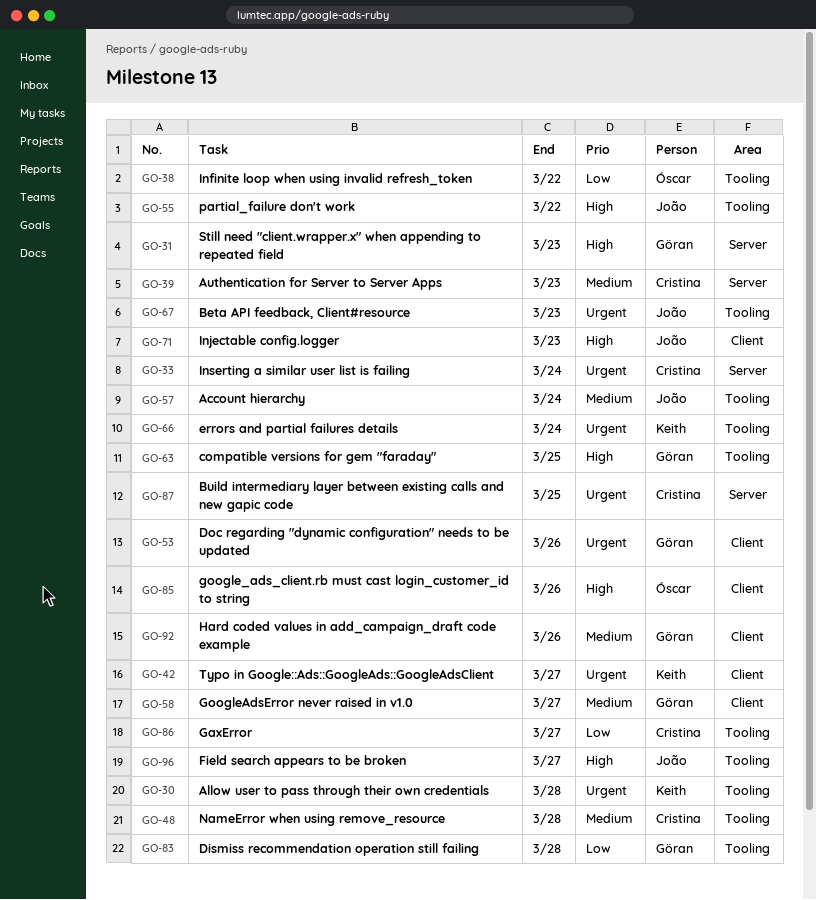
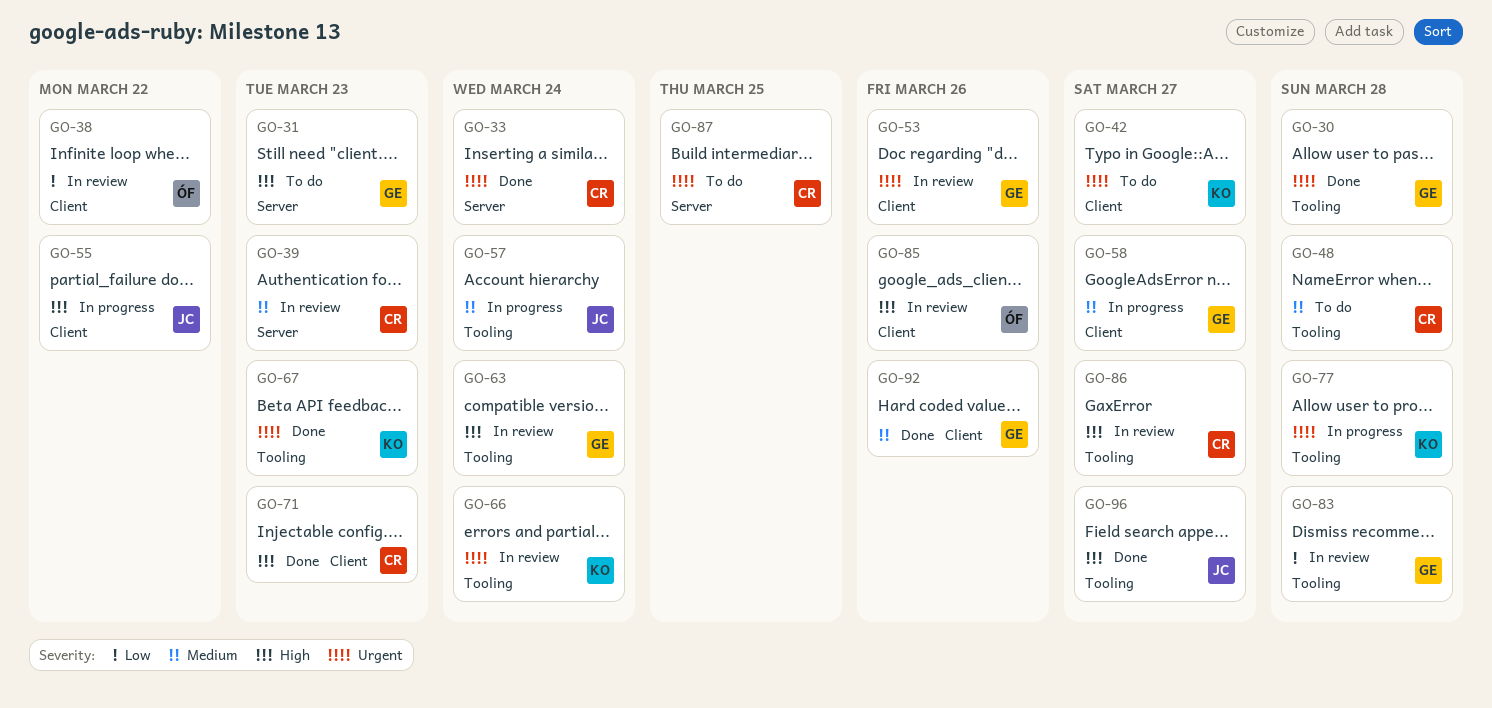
GO-30, owner: Keith -> Göran
GO-38, label: Tooling -> Client
GO-55, label: Tooling -> Client
GO-63, due: Mar 25 -> Mar 24
GO-67, owner: João -> Keith
GO-71, owner: João -> Cristina
GO-77: none -> present
GO-86, priority: Low -> High

